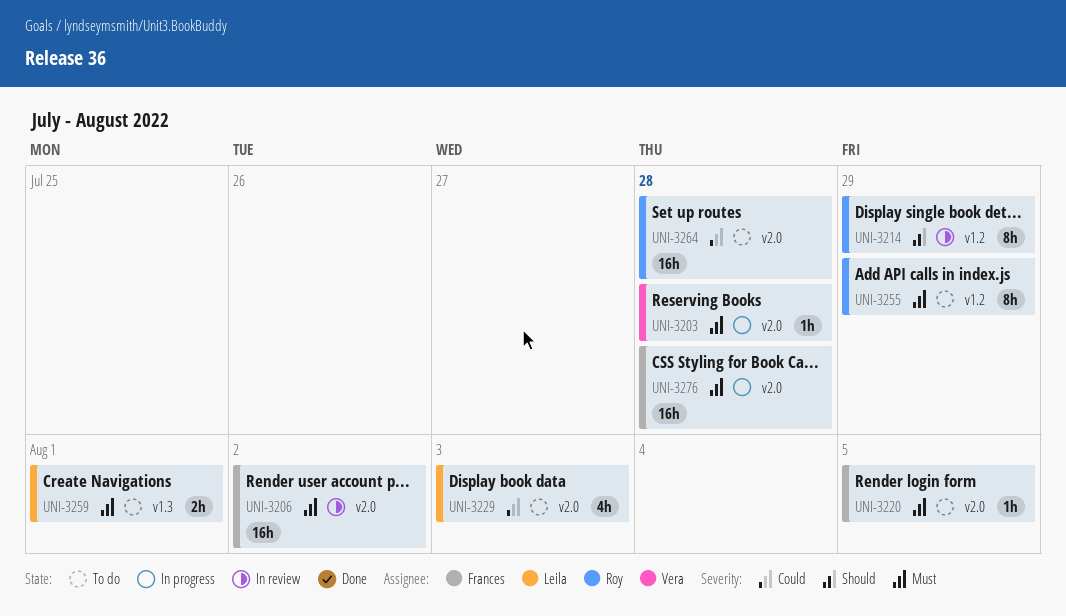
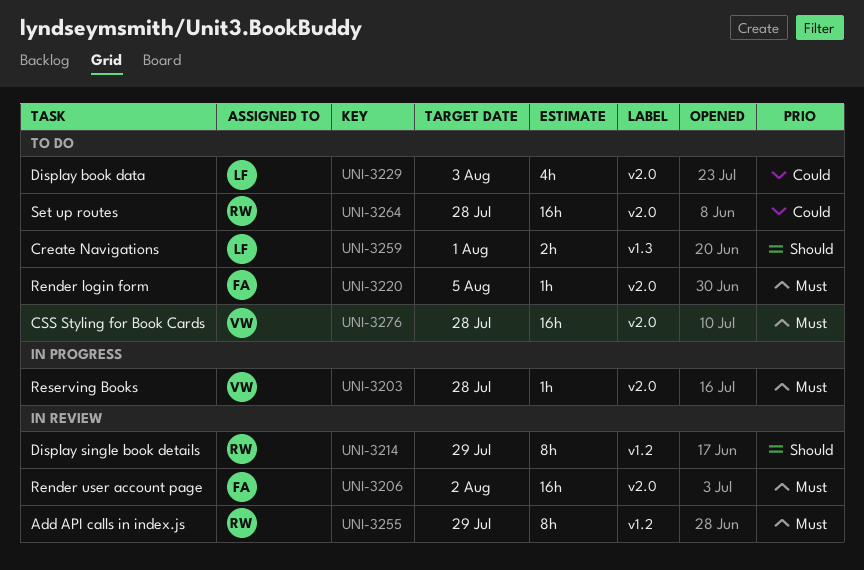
UNI-3255, status: To do -> In review
UNI-3259, priority: Must -> Should
UNI-3276, status: In progress -> To do
UNI-3276, owner: Frances -> Vera

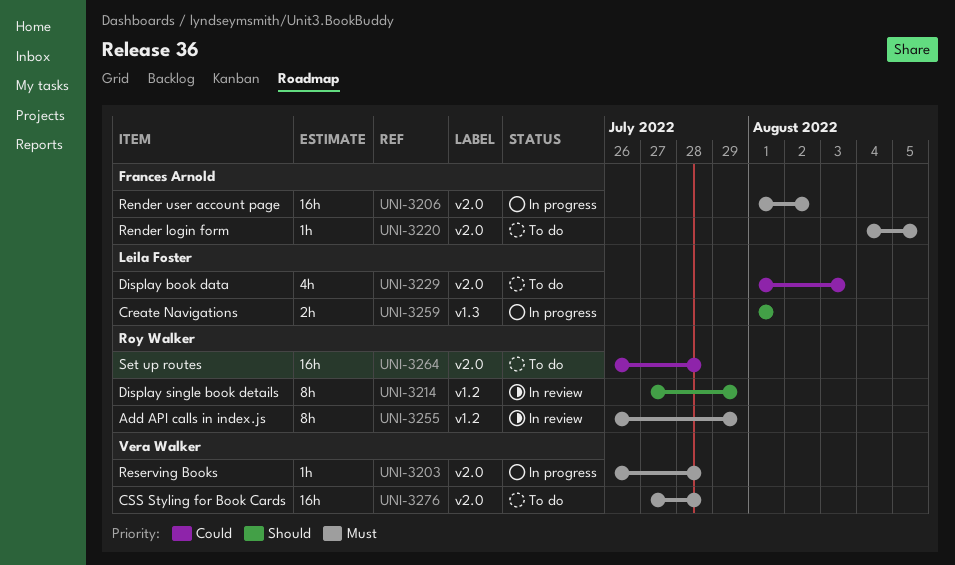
UNI-3206, status: In review -> In progress
UNI-3259, status: To do -> In progress

